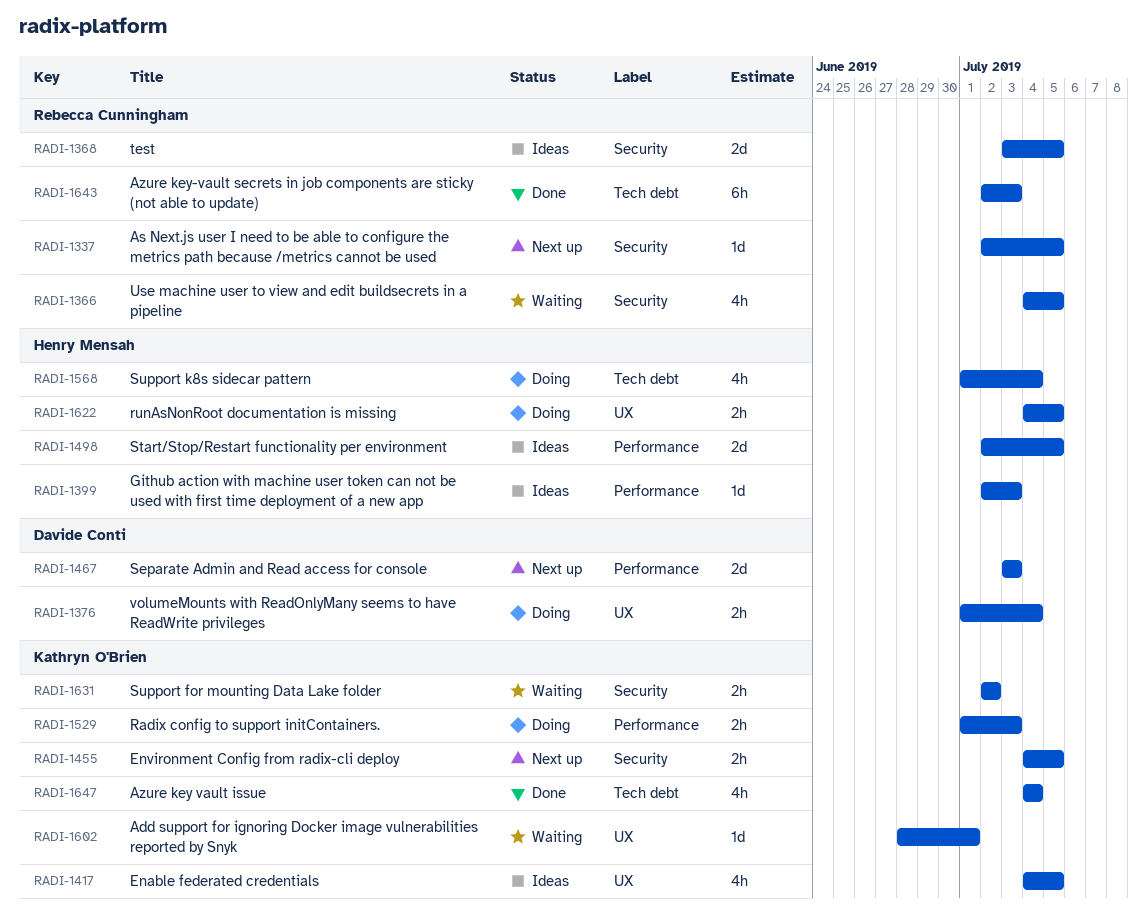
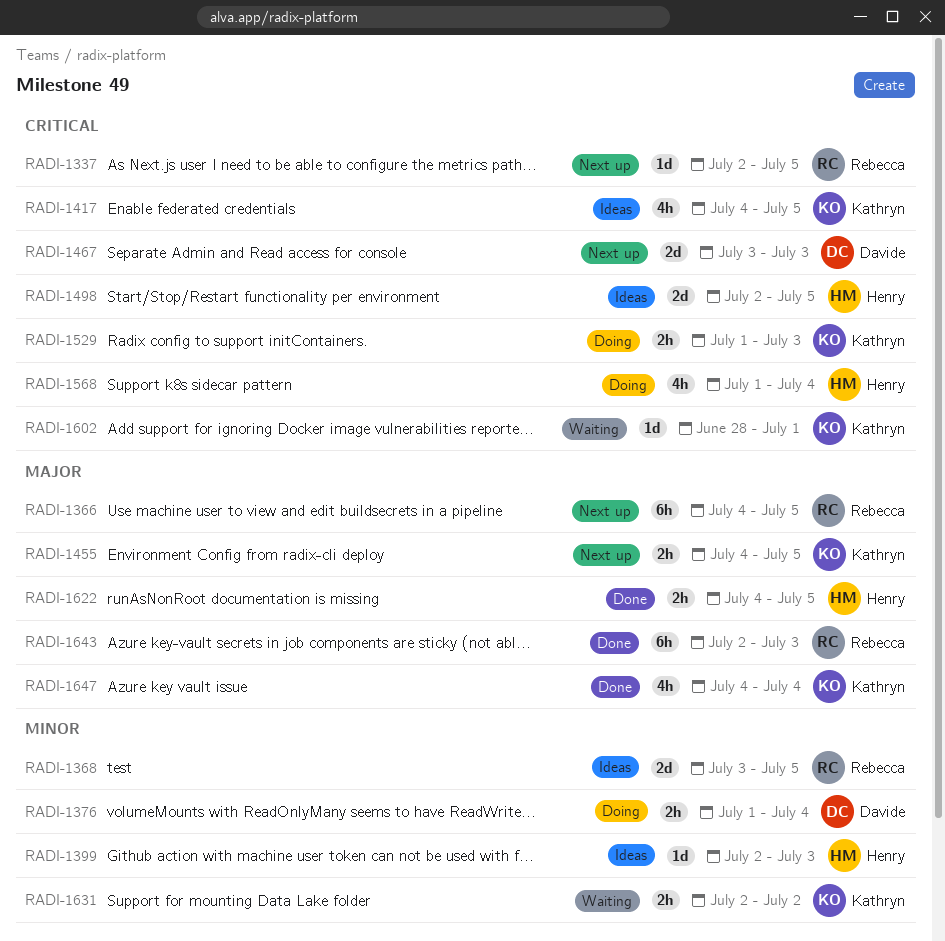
RADI-1366, status: Waiting -> Next up
RADI-1366, estimate: 4h -> 6h
RADI-1622, status: Doing -> Done

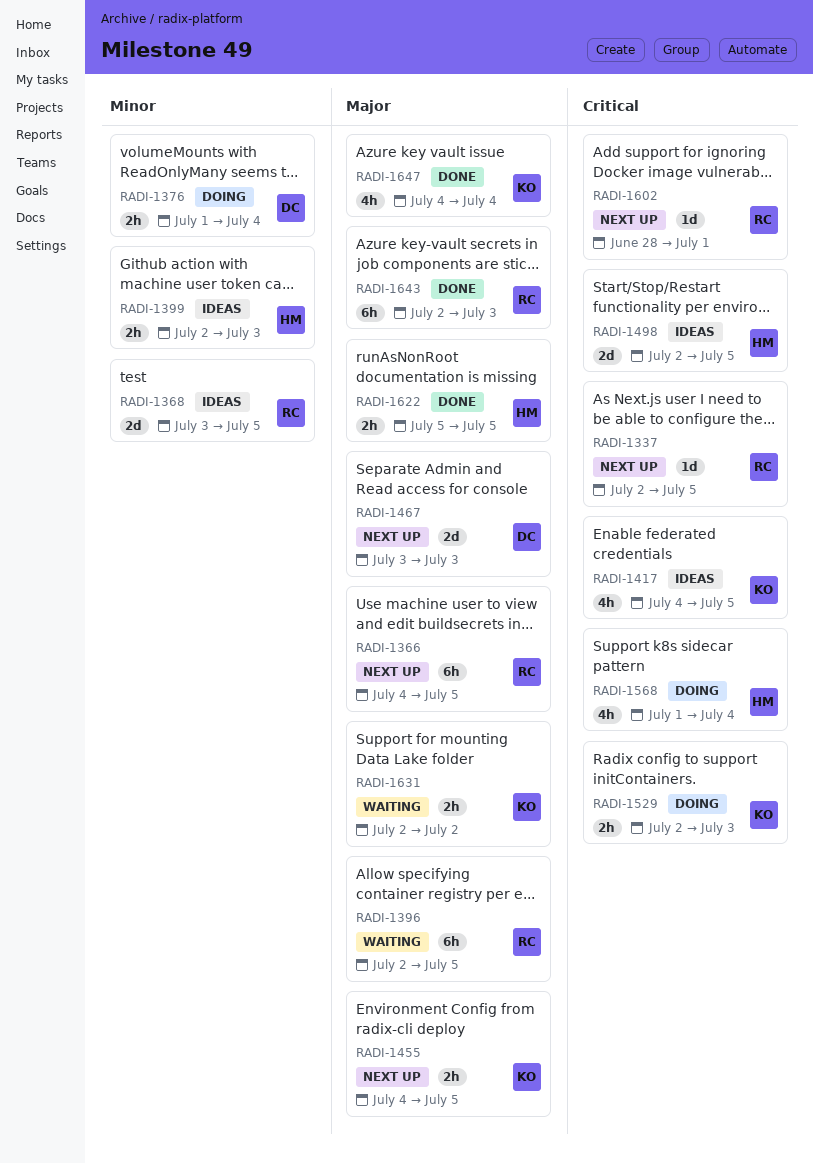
RADI-1396: none -> present
RADI-1399, estimate: 1d -> 2h
RADI-1467, priority: Critical -> Major
RADI-1529, start: Jul 1 -> Jul 2
RADI-1602, status: Waiting -> Next up
RADI-1602, owner: Kathryn -> Rebecca
RADI-1622, start: Jul 4 -> Jul 5
RADI-1631, priority: Minor -> Major

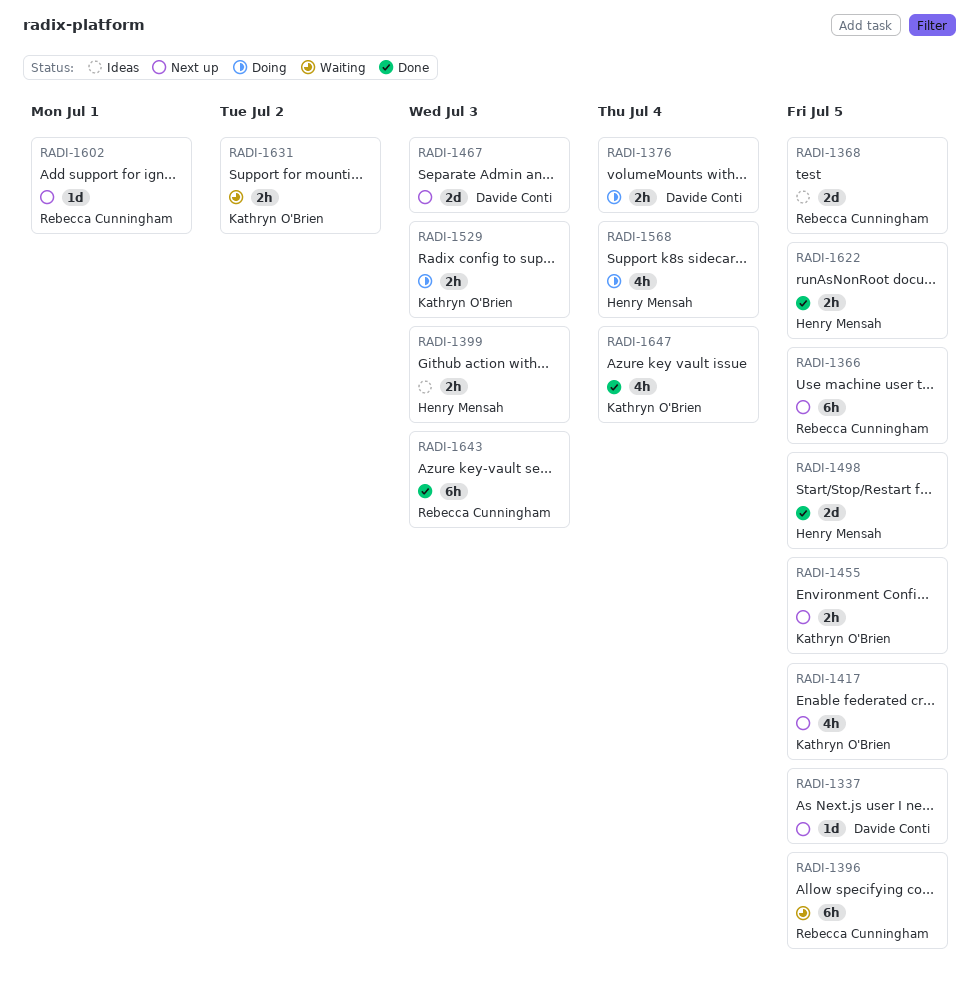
RADI-1337, owner: Rebecca Cunningham -> Davide Conti
RADI-1417, status: Ideas -> Next up
RADI-1498, status: Ideas -> Done

